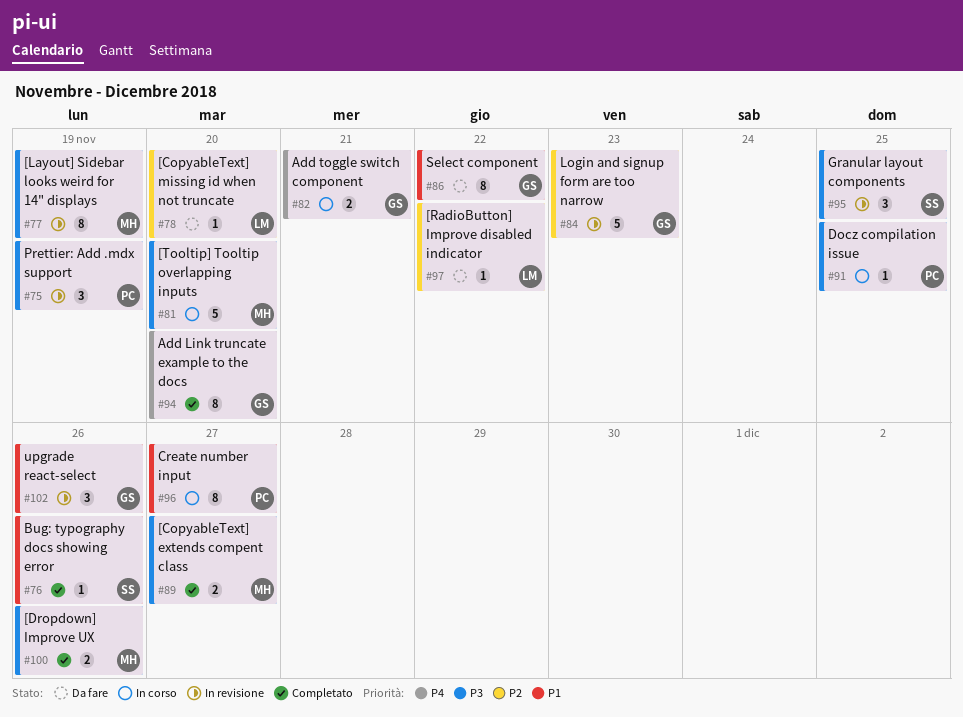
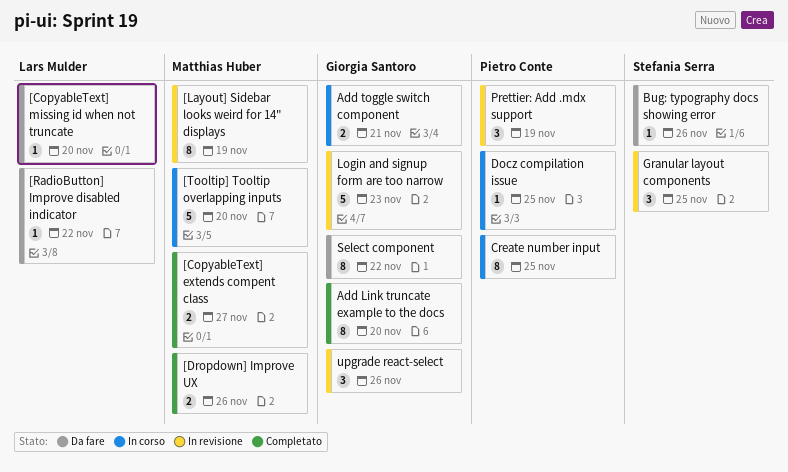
Bug: typography docs showing error, status: Completato -> Da fare
Create number input, due: Nov 27 -> Nov 25

